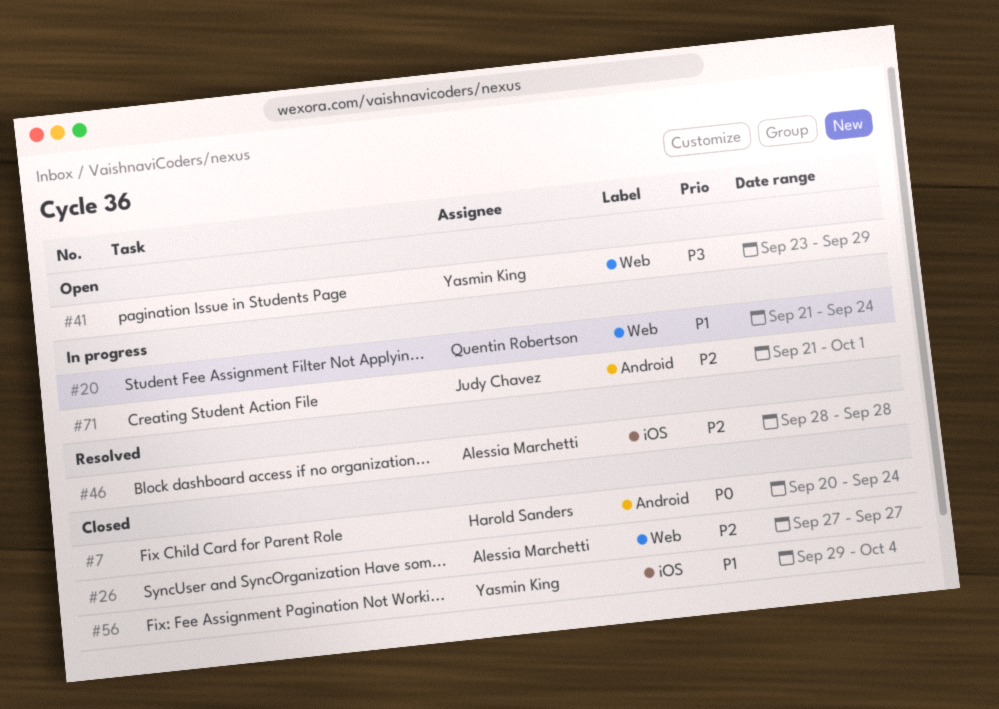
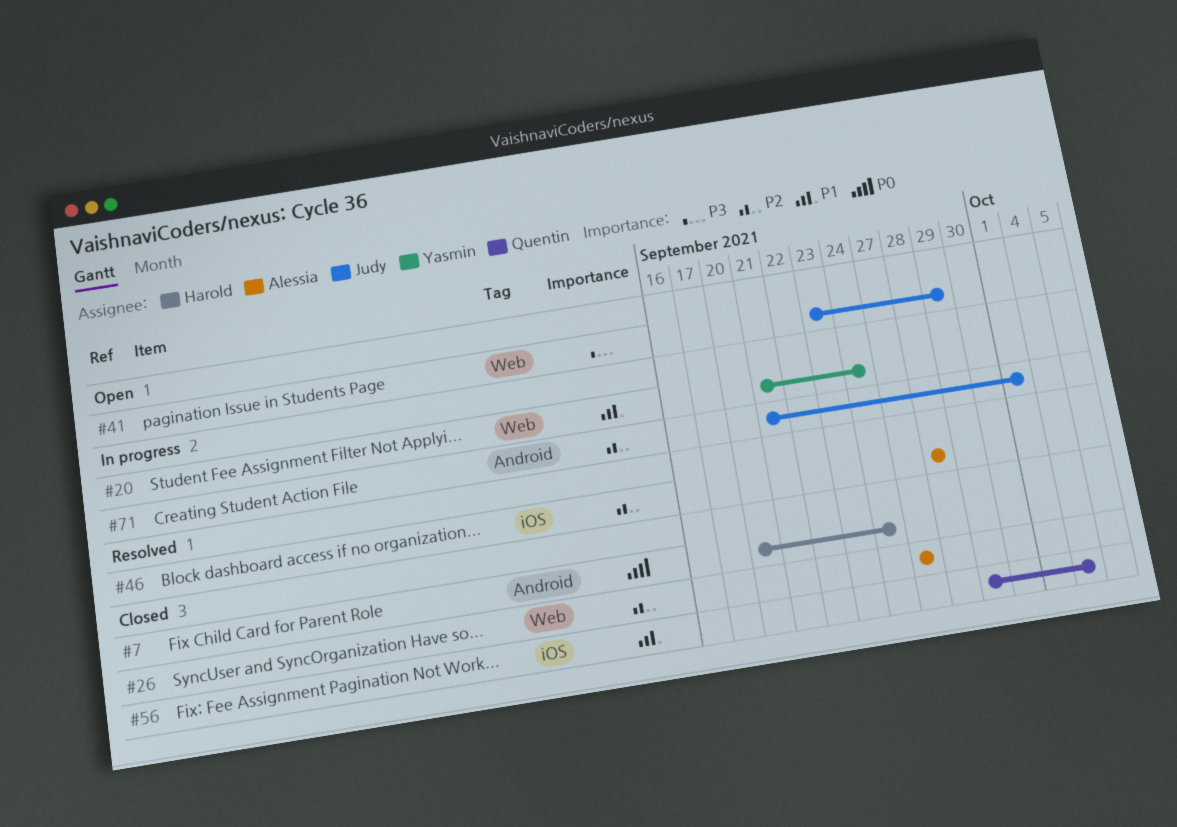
#20, owner: Quentin Robertson -> Yasmin King
#41, owner: Yasmin King -> Judy Chavez
#56, owner: Yasmin King -> Quentin Robertson

